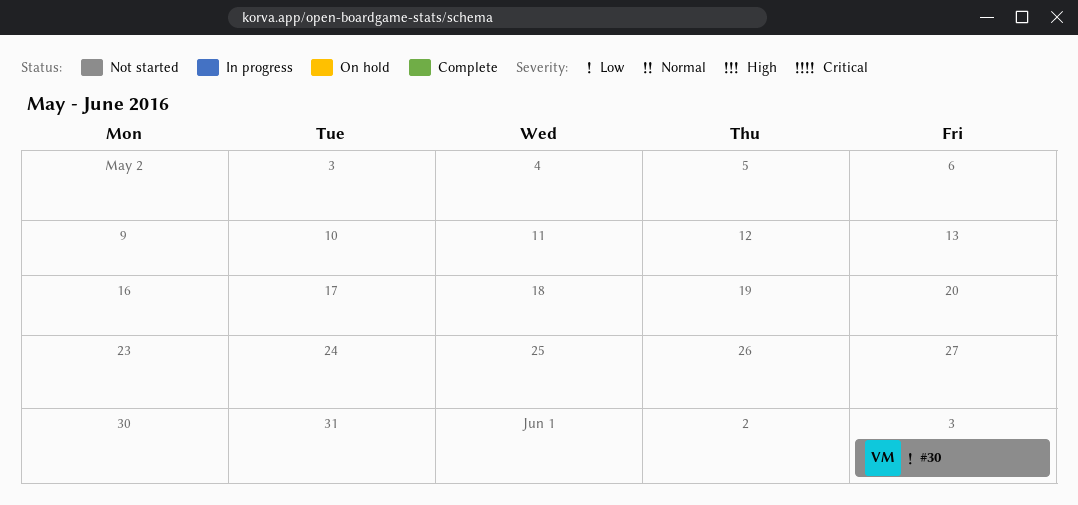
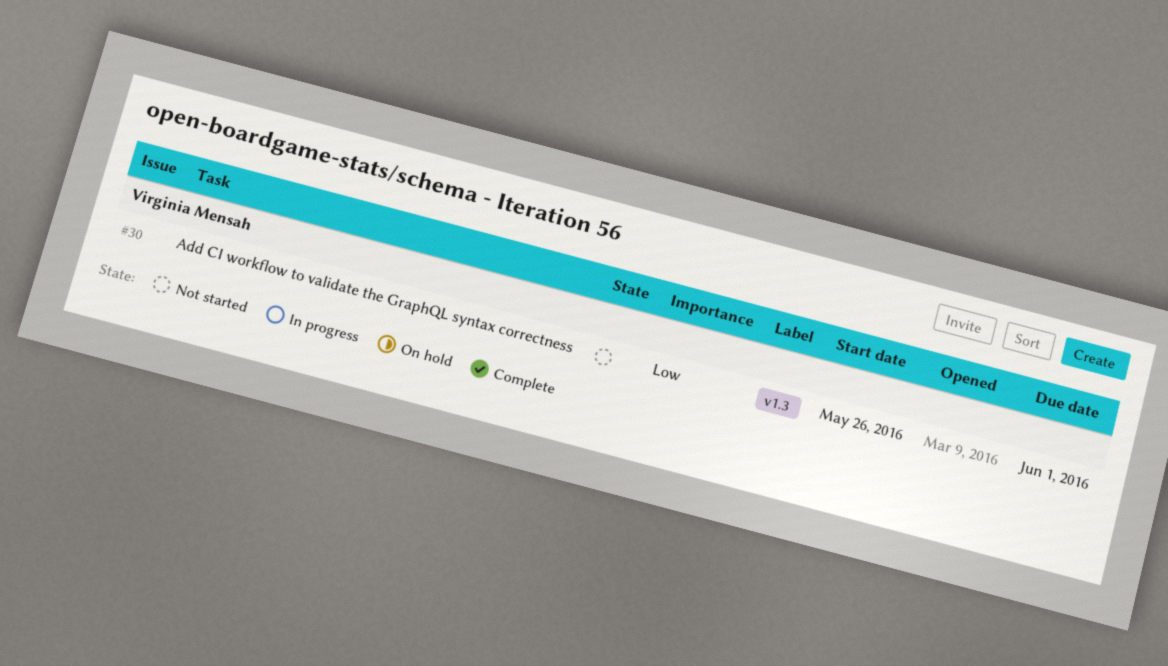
#30, start: Jun 3 -> May 26
#30, due: Jun 3 -> Jun 1

